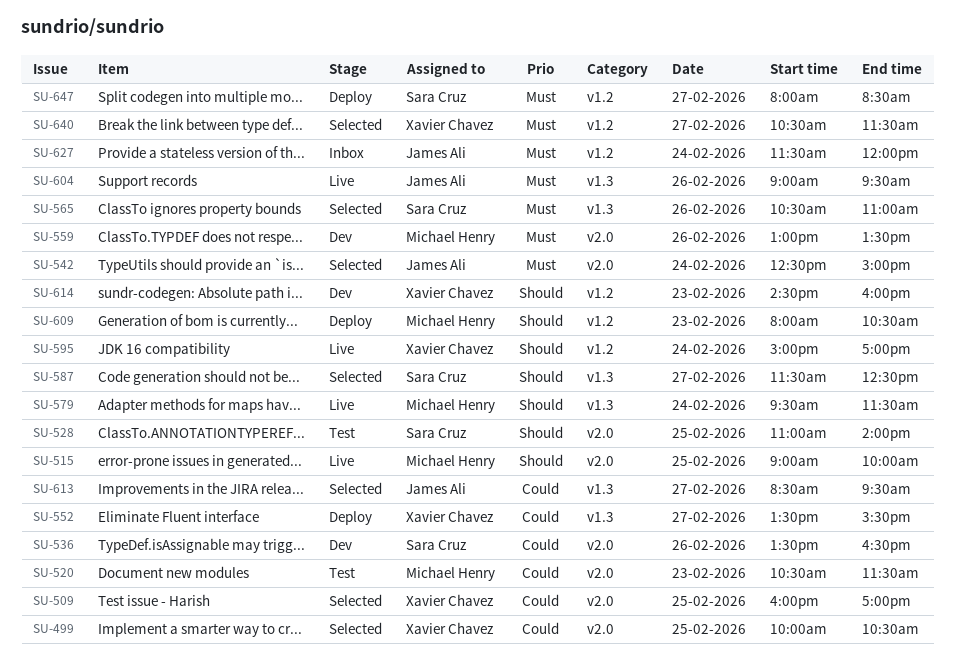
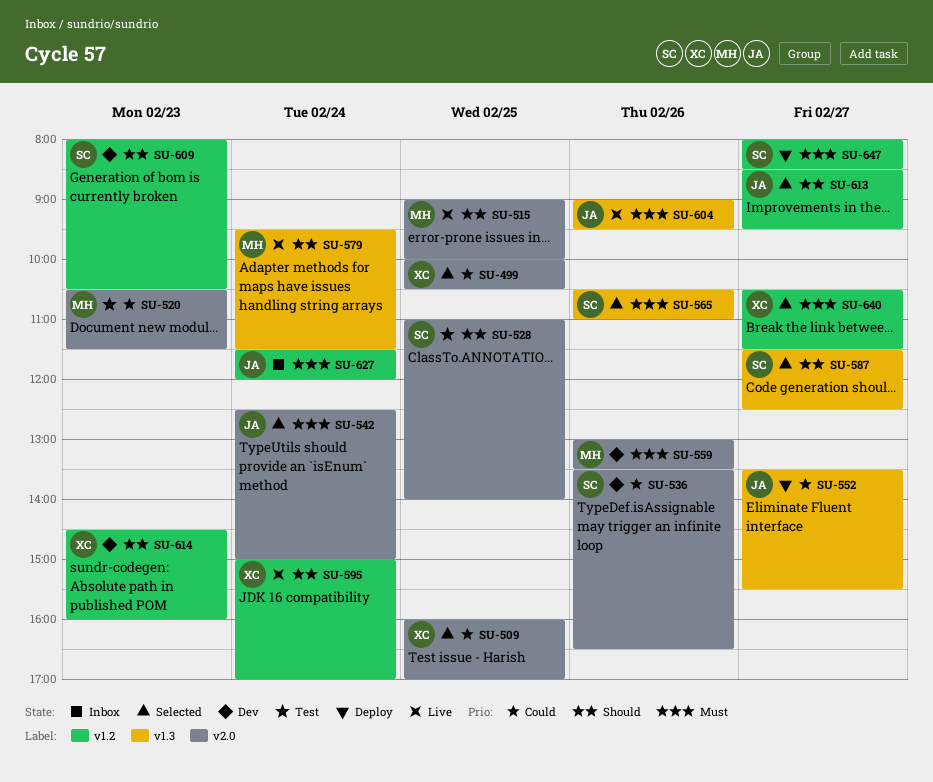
SU-552, owner: Xavier Chavez -> James Ali
SU-609, status: Deploy -> Dev
SU-609, owner: Michael Henry -> Sara Cruz
SU-613, priority: Could -> Should
SU-613, label: v1.3 -> v1.2

